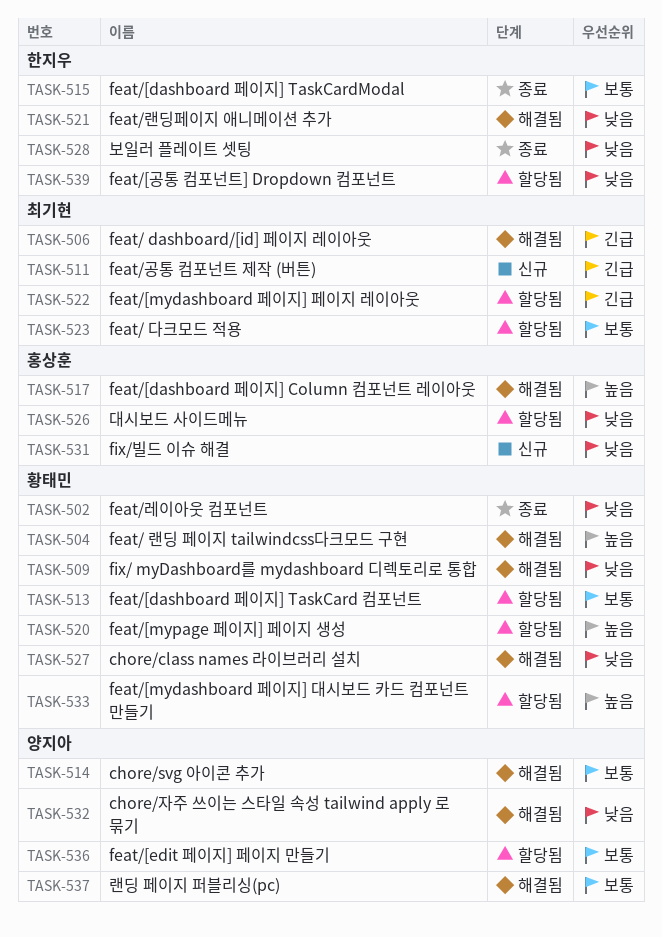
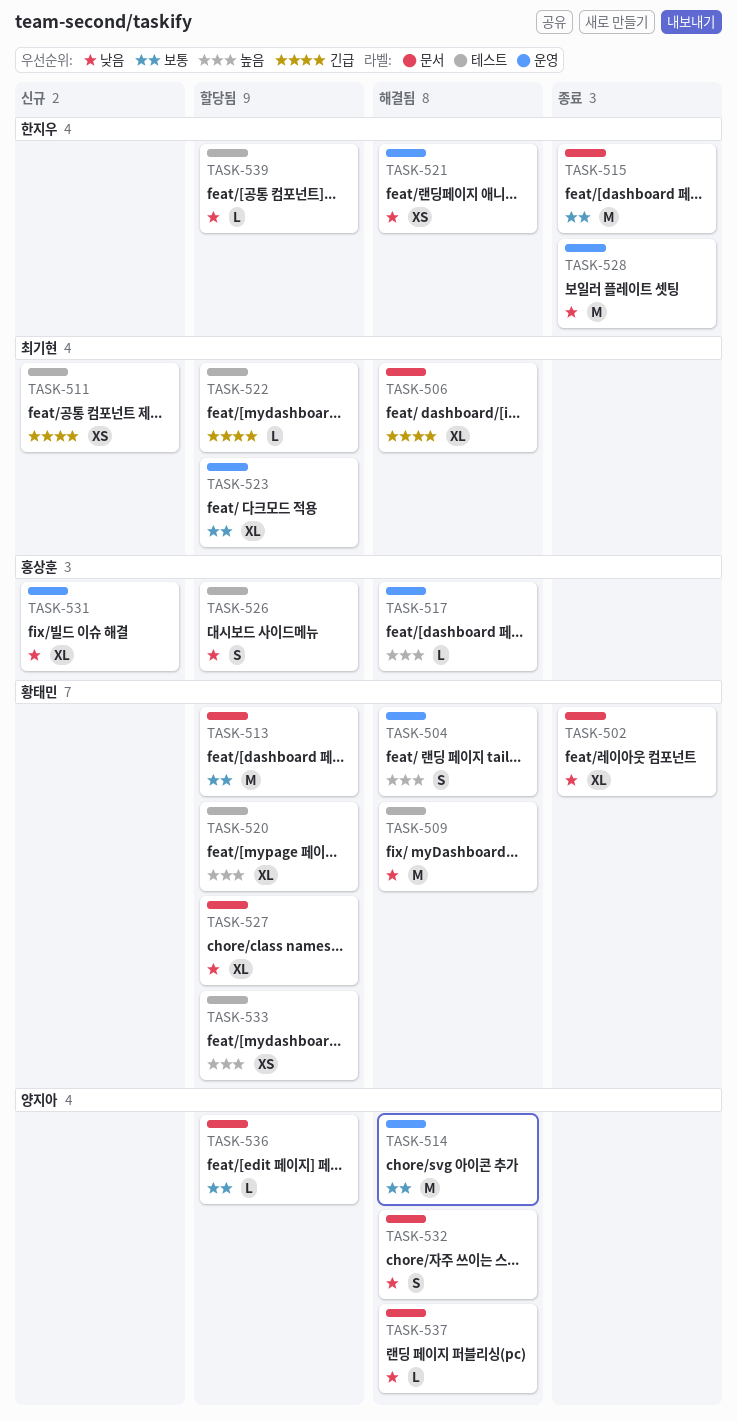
TASK-527, status: 해결됨 -> 할당됨
TASK-537, priority: 보통 -> 낮음

